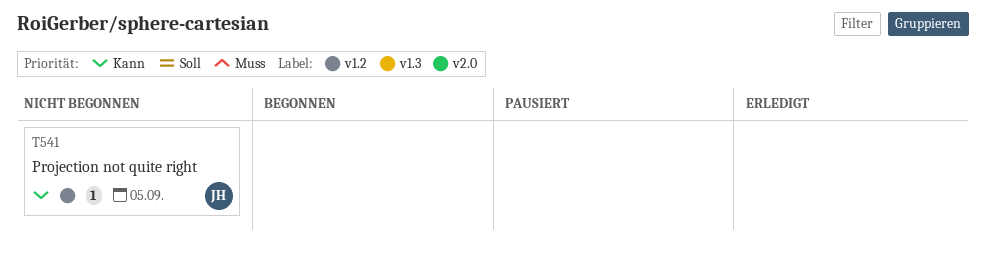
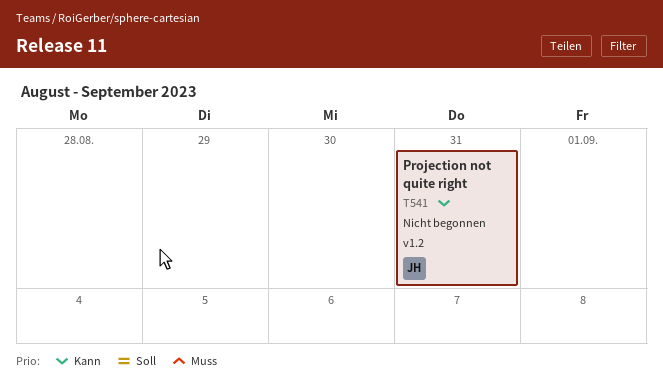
T541, due: Sep 5 -> Aug 31

